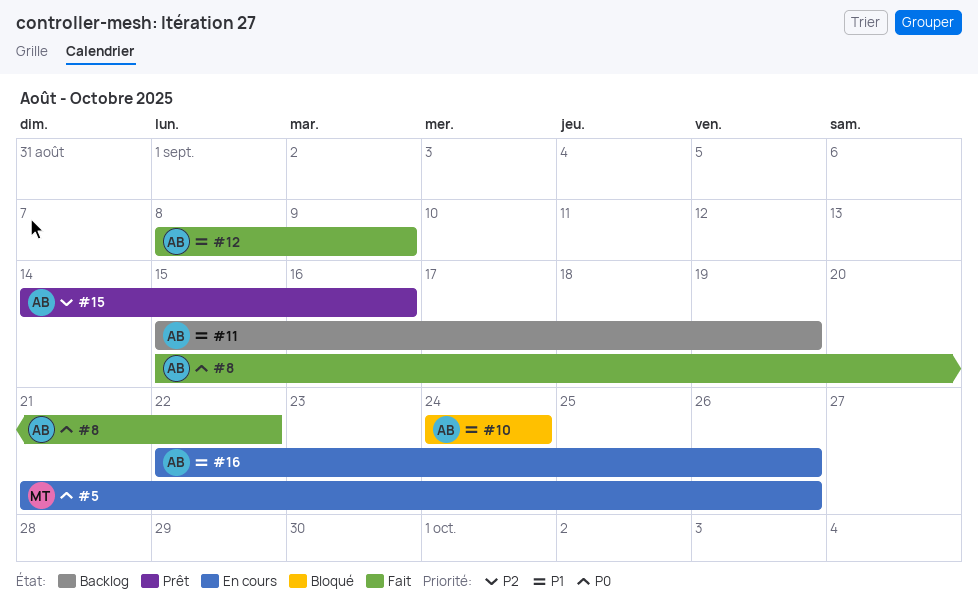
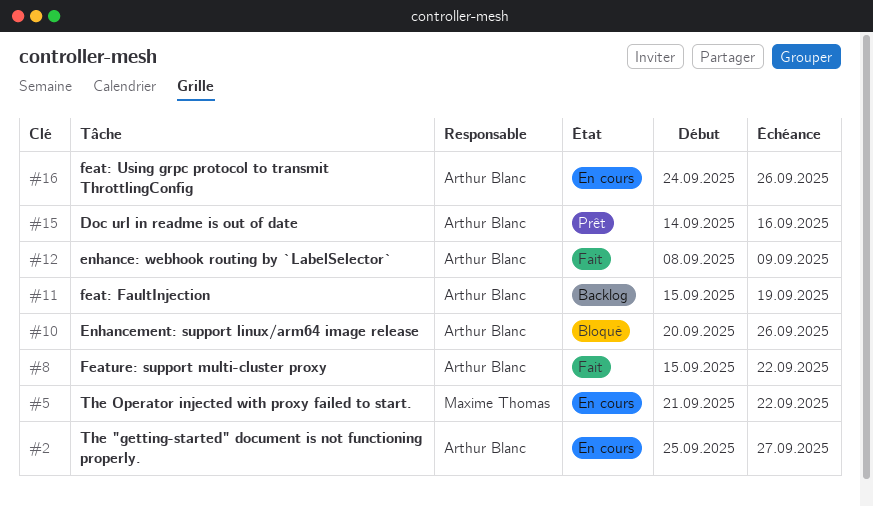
#2: none -> present
#5, due: Sep 26 -> Sep 22
#10, start: Sep 24 -> Sep 20
#10, due: Sep 24 -> Sep 26
#16, start: Sep 22 -> Sep 24

